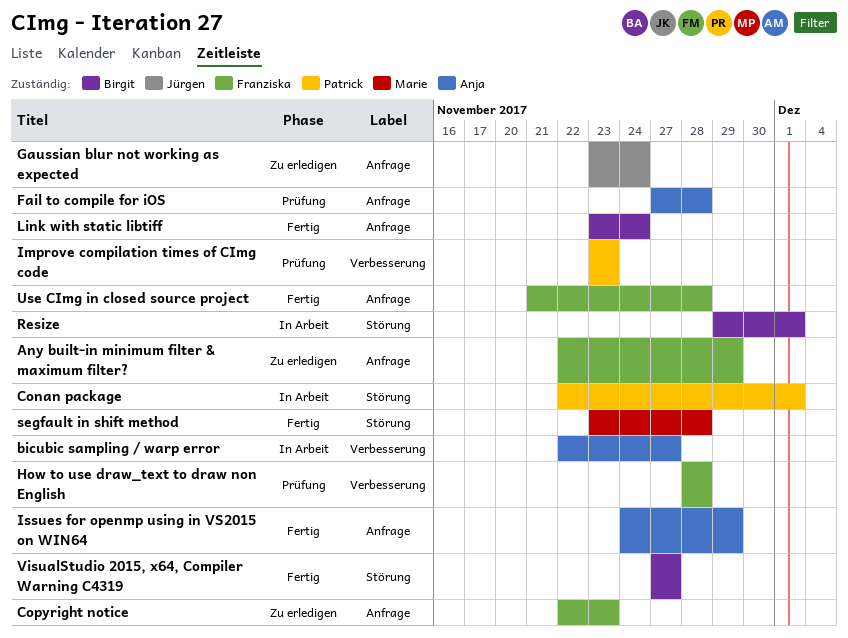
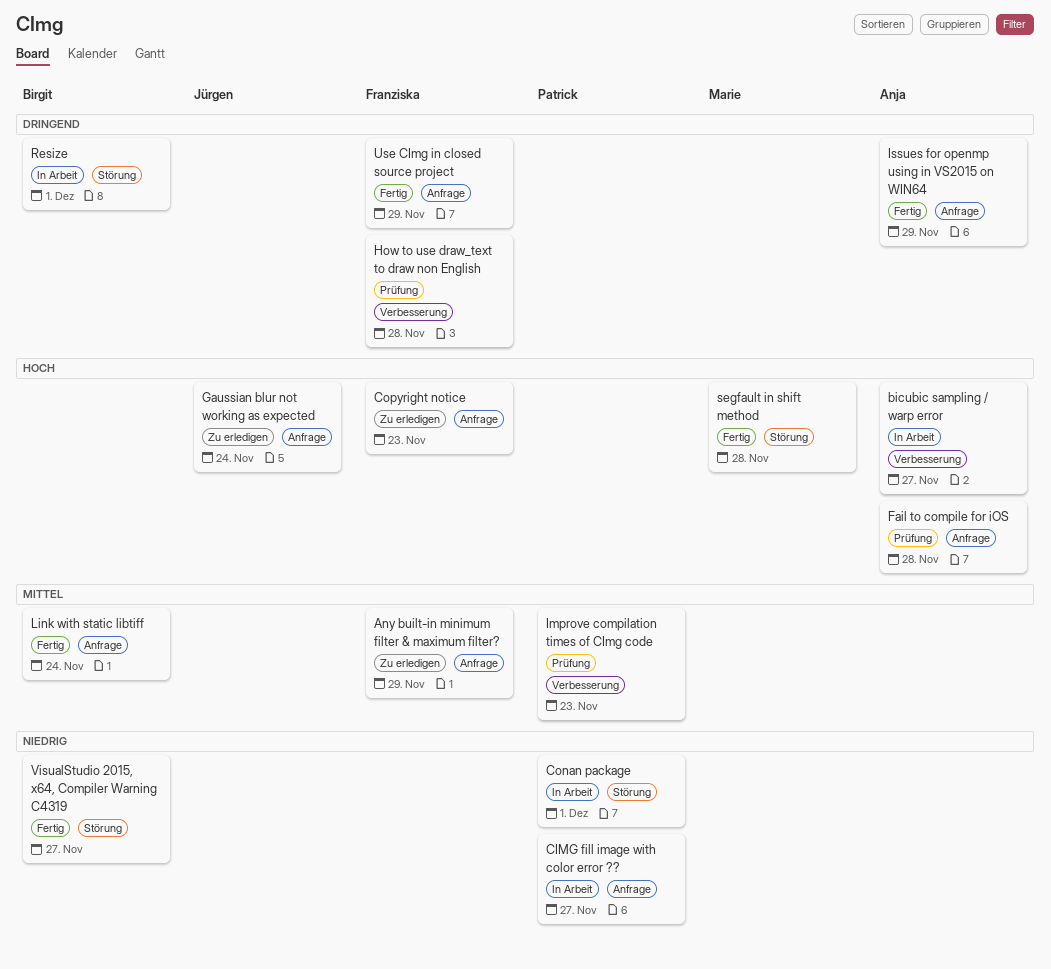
CIMG fill image with color error ??: none -> present
Use CImg in closed source project, due: Nov 28 -> Nov 29

